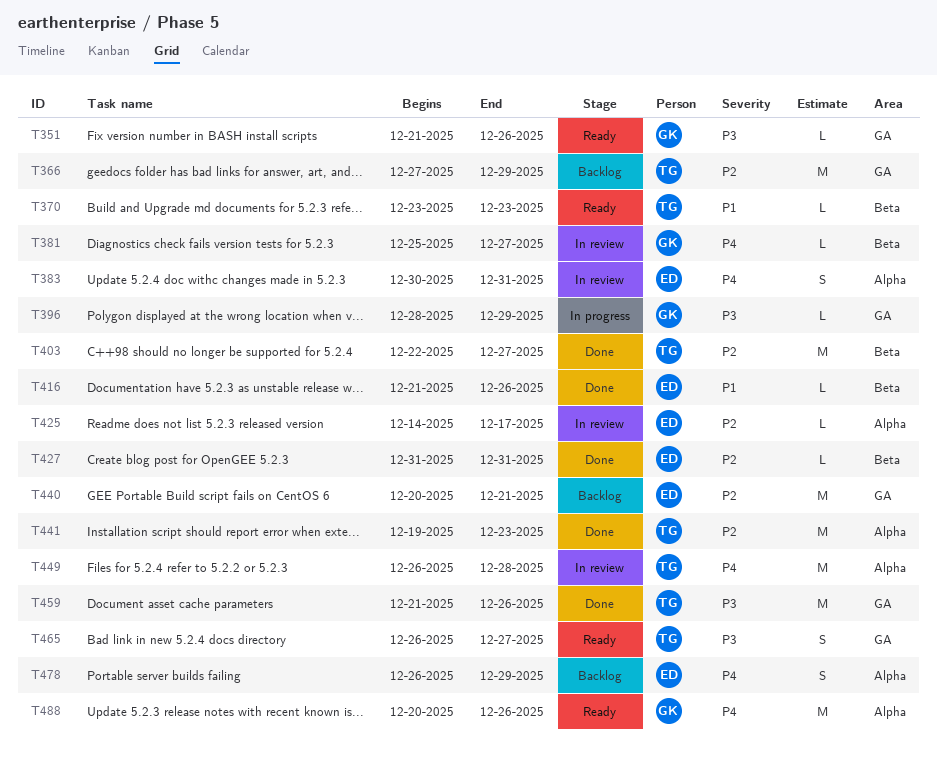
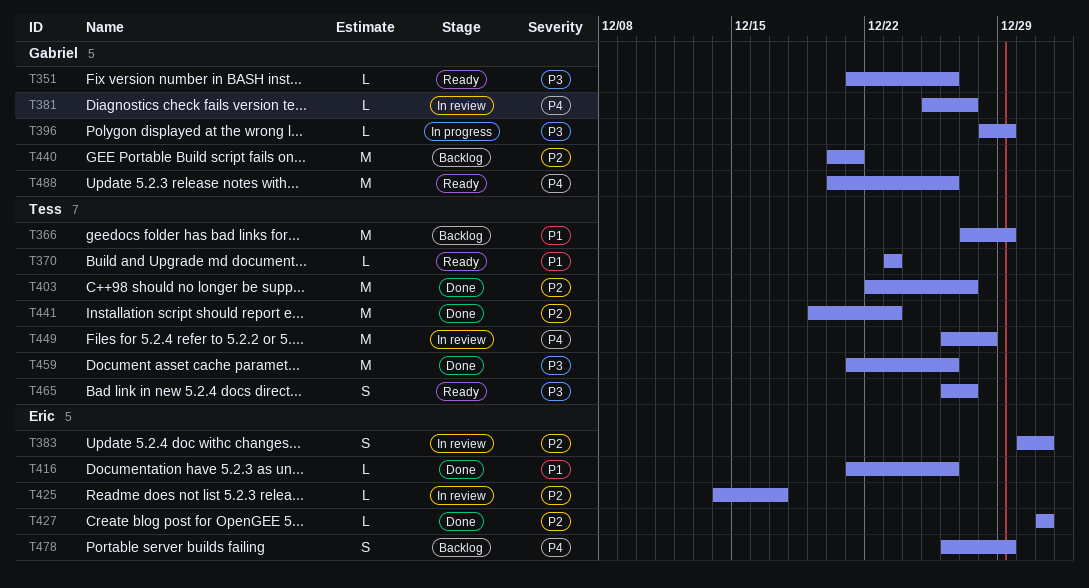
T366, priority: P2 -> P1
T383, priority: P4 -> P2
T440, owner: Eric -> Gabriel

